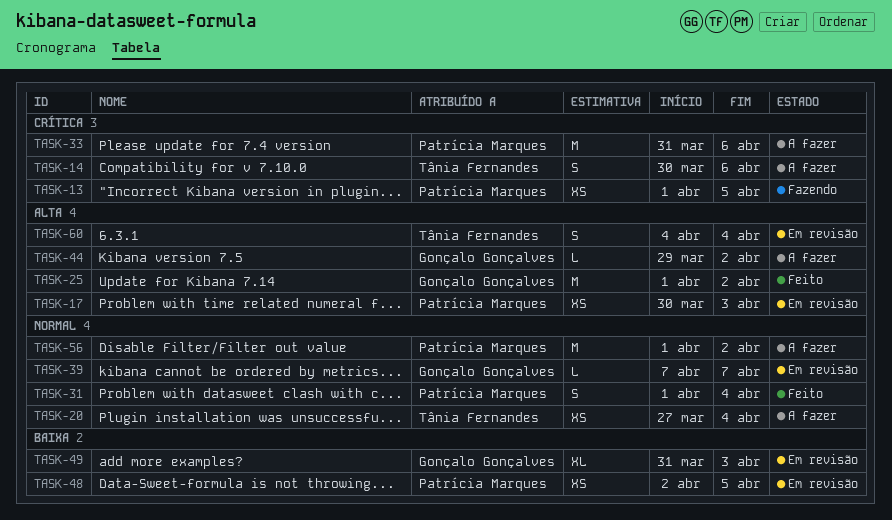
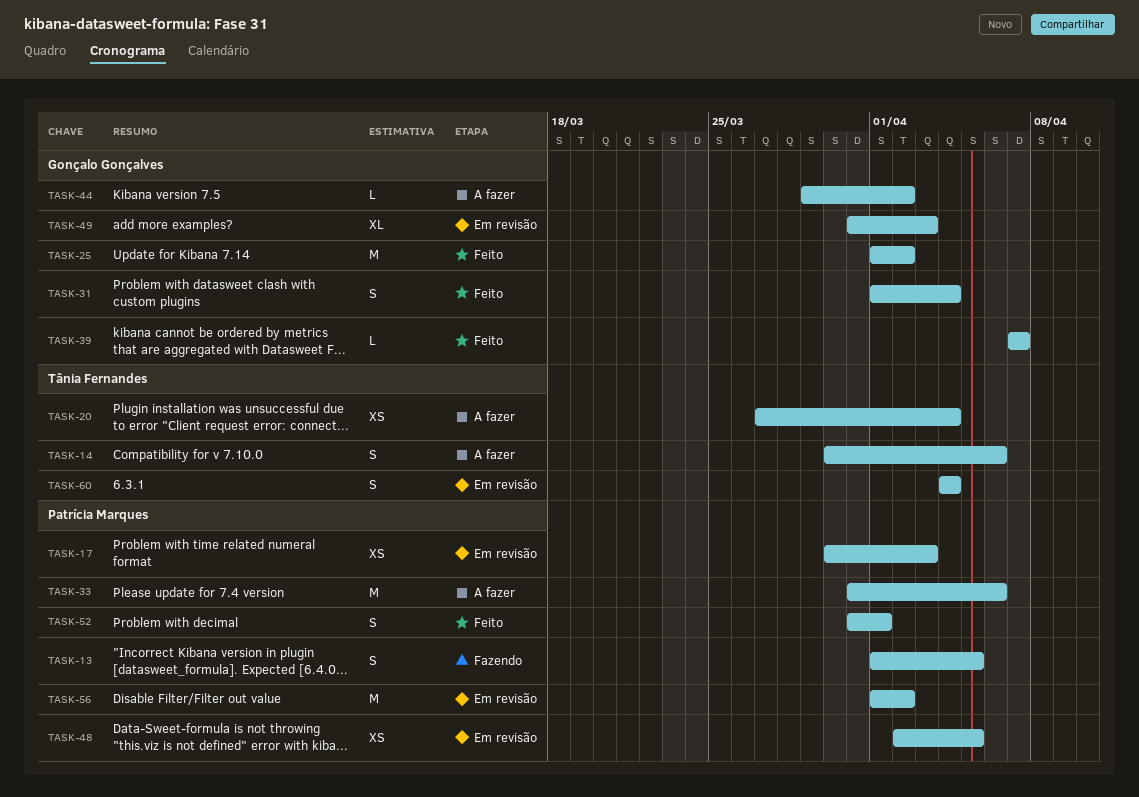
TASK-13, estimate: XS -> S
TASK-31, owner: Patrícia Marques -> Gonçalo Gonçalves
TASK-39, status: Em revisão -> Feito
TASK-52: none -> present
TASK-56, status: A fazer -> Em revisão

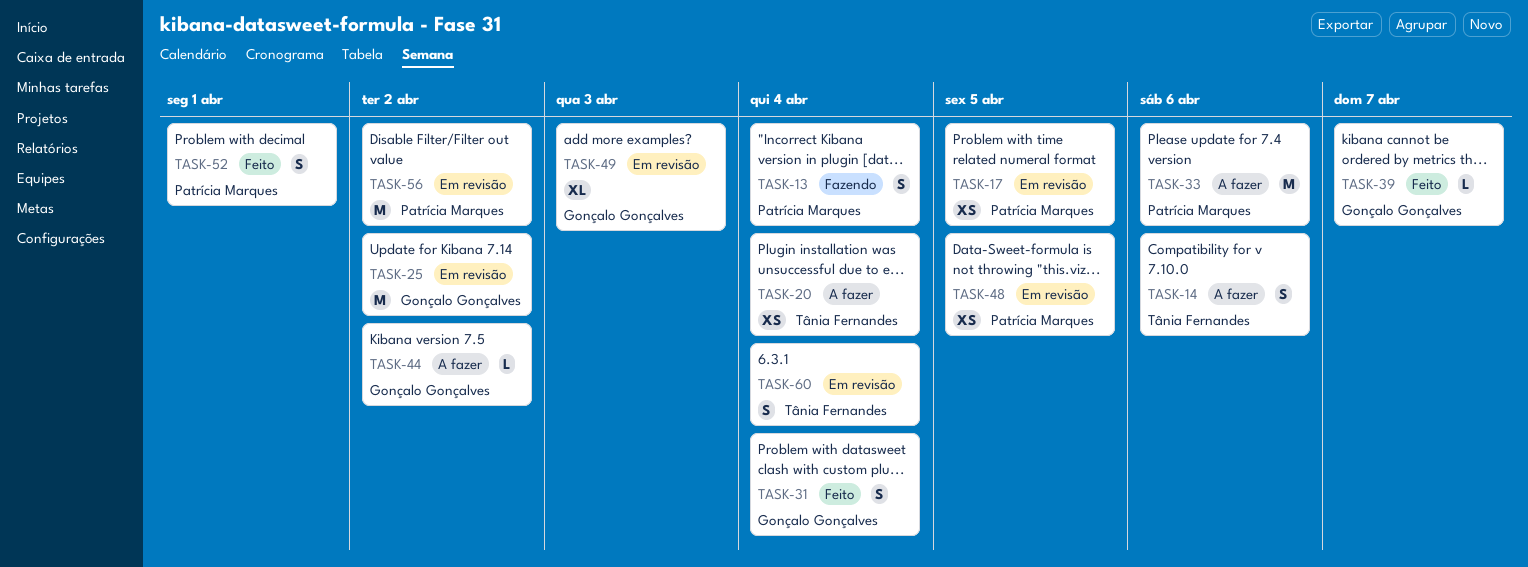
TASK-13, due: Apr 5 -> Apr 4
TASK-17, due: Apr 3 -> Apr 5
TASK-25, status: Feito -> Em revisão

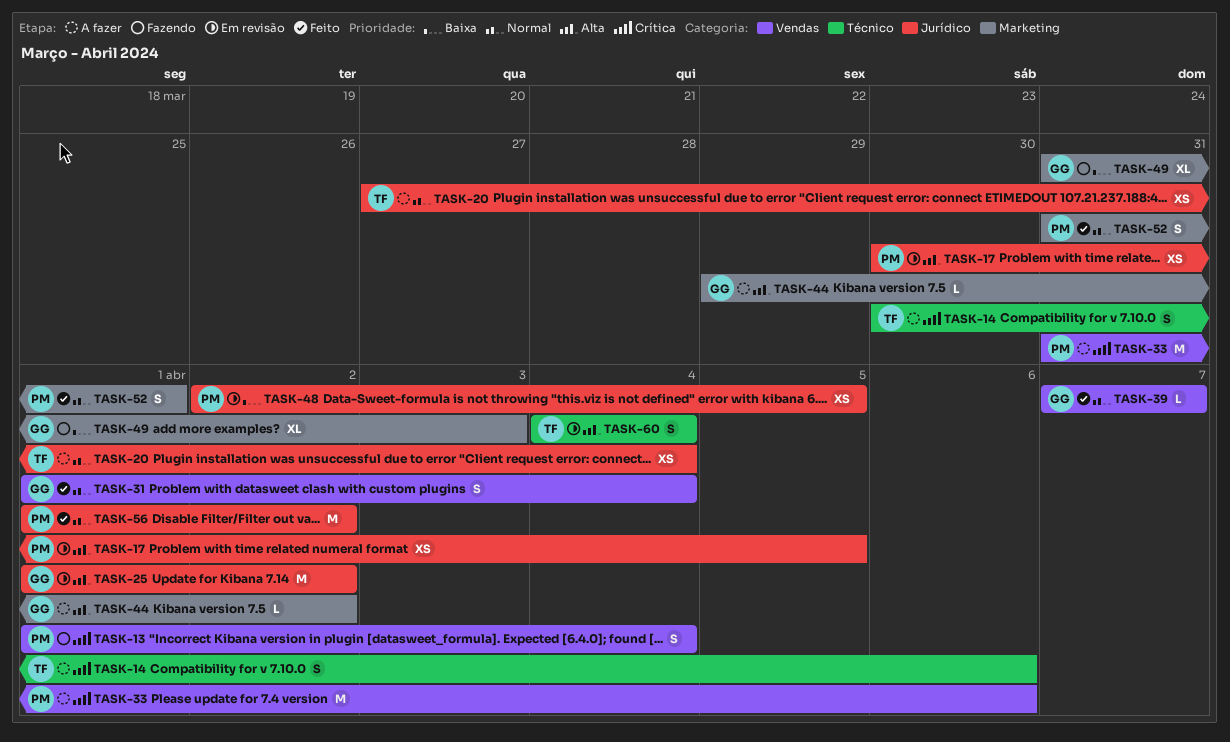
TASK-49, status: Em revisão -> Fazendo
TASK-56, status: Em revisão -> Feito

